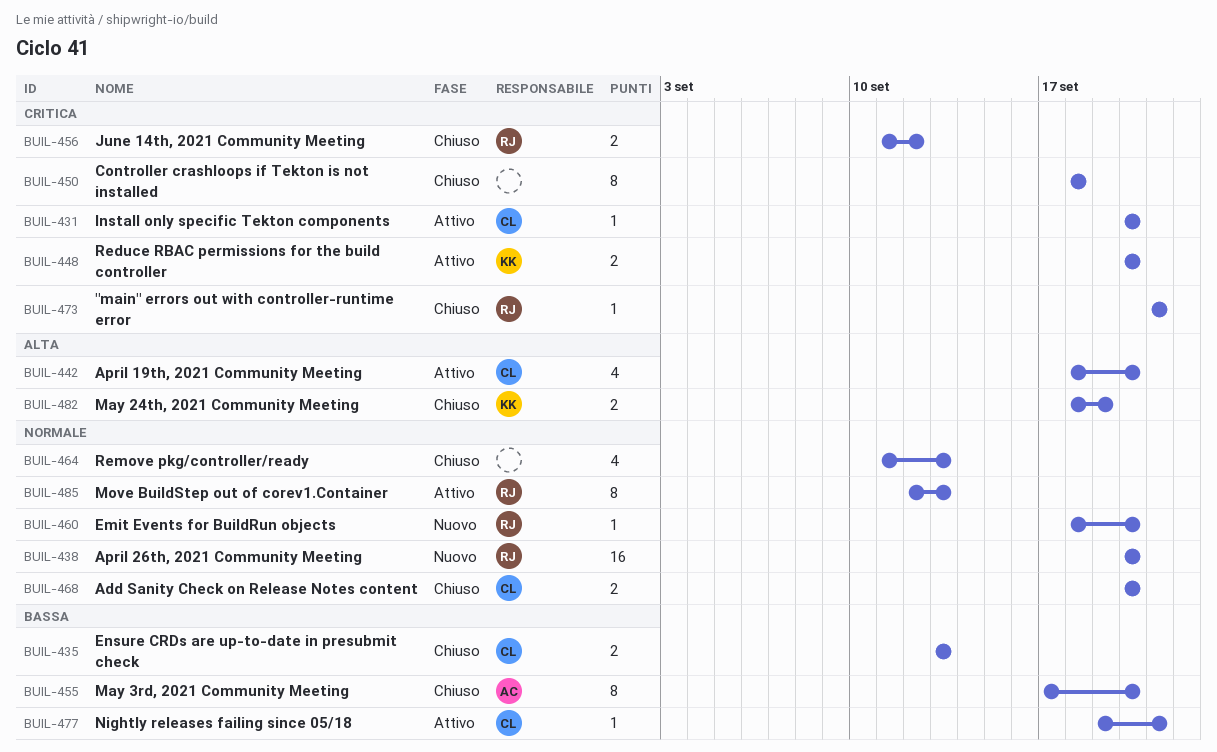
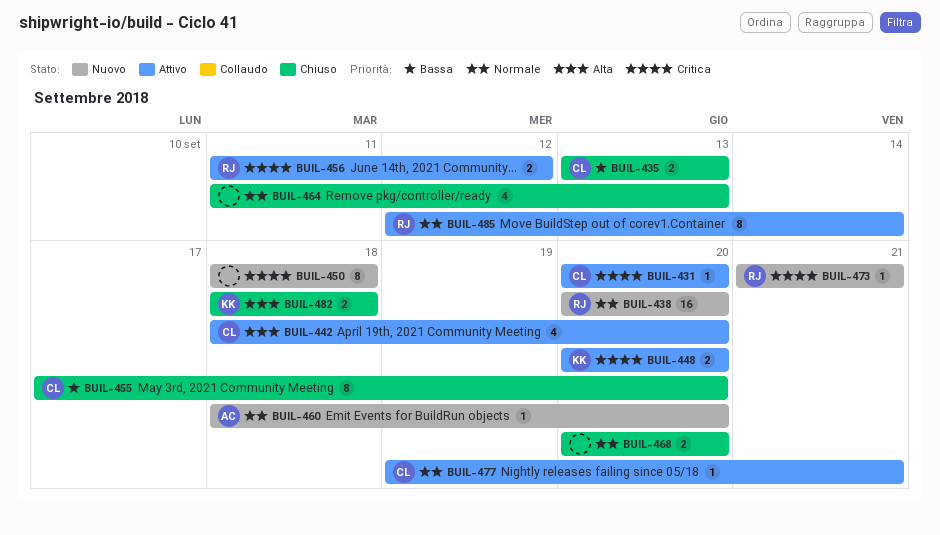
BUIL-450, status: Chiuso -> Nuovo
BUIL-455, owner: AC -> CL
BUIL-456, status: Chiuso -> Attivo
BUIL-460, owner: RJ -> AC
BUIL-468, owner: CL -> none
BUIL-473, status: Chiuso -> Nuovo
BUIL-477, priority: Bassa -> Normale
BUIL-482, due: Sep 19 -> Sep 18
BUIL-485, due: Sep 13 -> Sep 14

